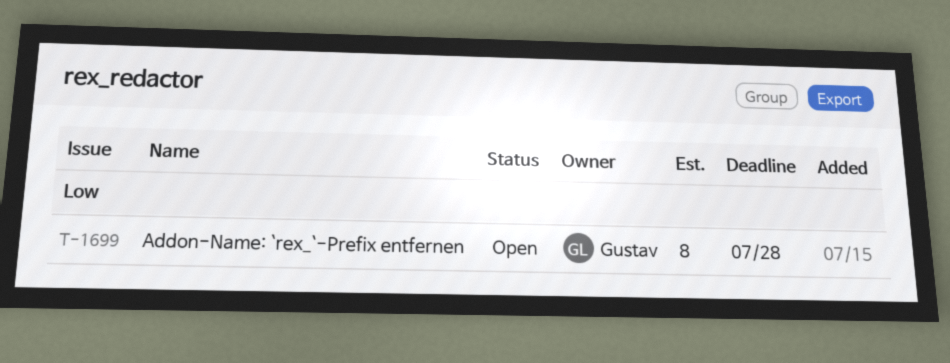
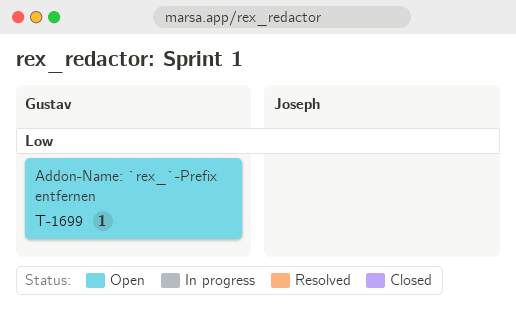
T-1699, estimate: 8 -> 1

